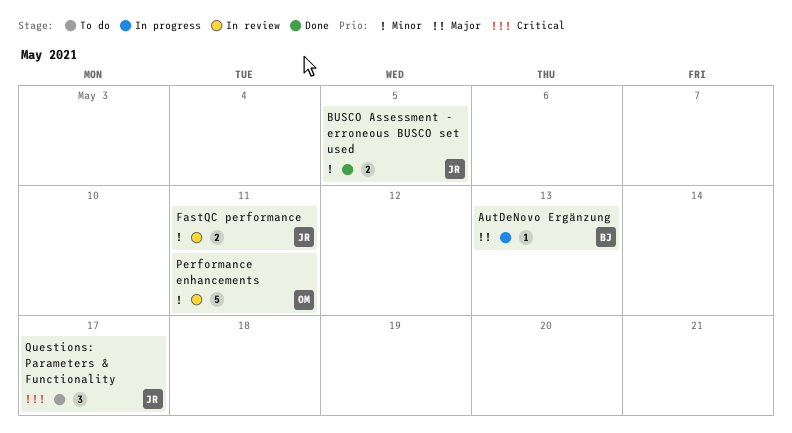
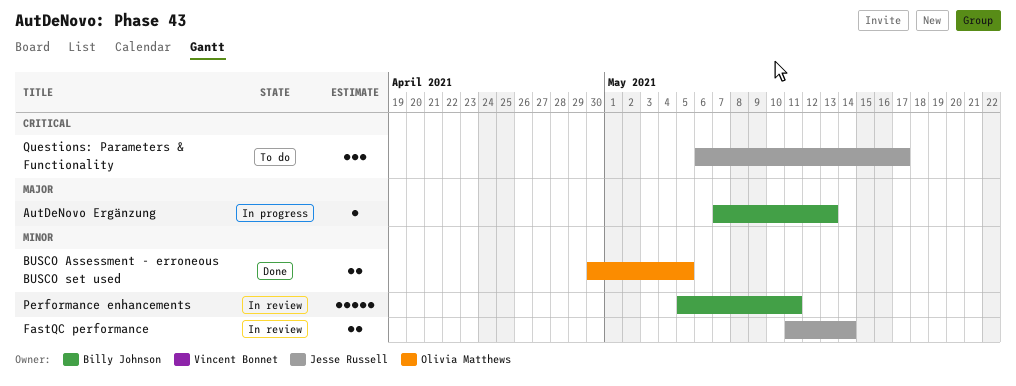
BUSCO Assessment - erroneous BUSCO set used, owner: Jesse Russell -> Olivia Matthews
FastQC performance, due: May 11 -> May 14
Performance enhancements, owner: Olivia Matthews -> Billy Johnson

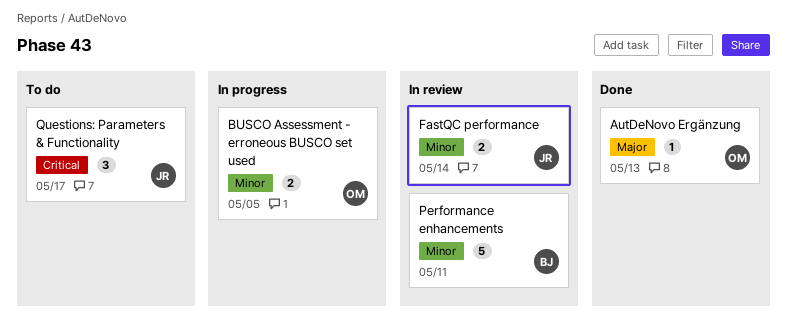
AutDeNovo Ergänzung, status: In progress -> Done
AutDeNovo Ergänzung, owner: Billy Johnson -> Olivia Matthews
BUSCO Assessment - erroneous BUSCO set used, status: Done -> In progress

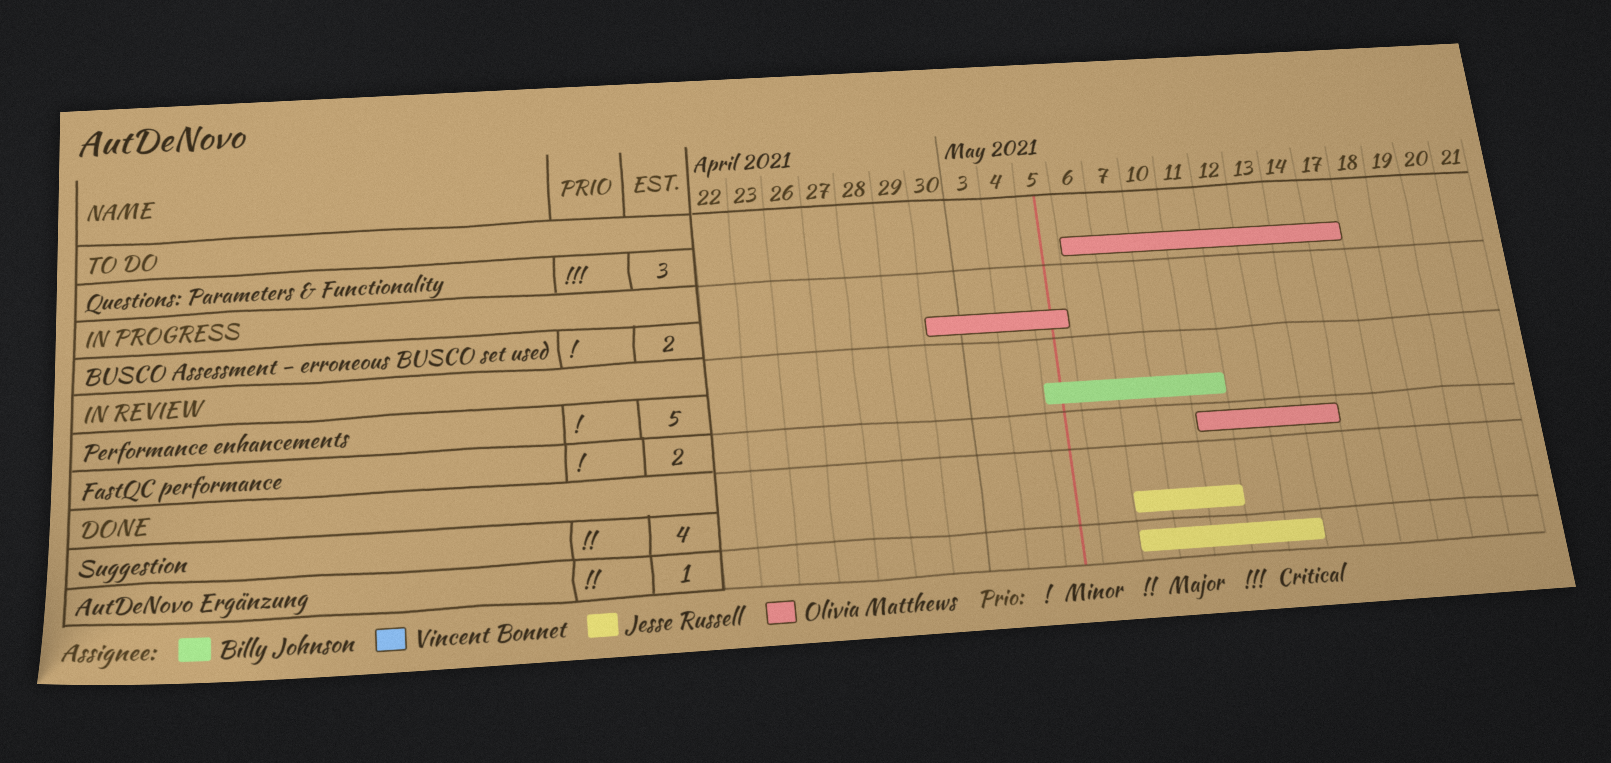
AutDeNovo Ergänzung, owner: Olivia Matthews -> Jesse Russell
FastQC performance, owner: Jesse Russell -> Olivia Matthews
Questions: Parameters & Functionality, owner: Jesse Russell -> Olivia Matthews
Suggestion: none -> present

